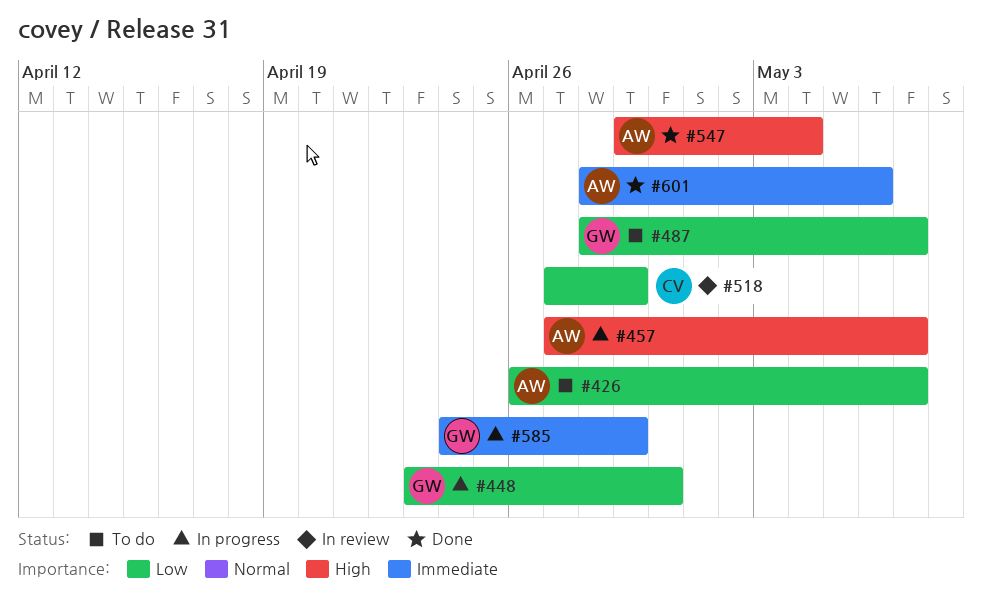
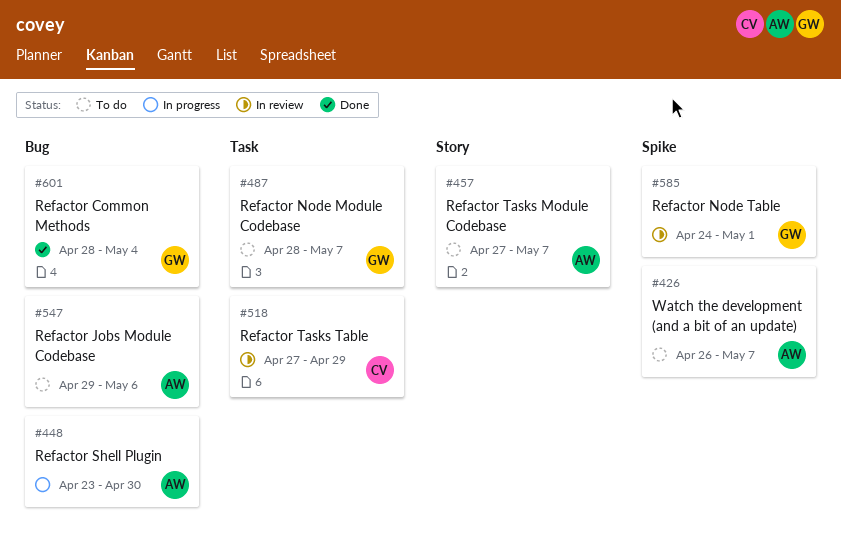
#448, owner: GW -> AW
#457, status: In progress -> To do
#547, status: Done -> To do
#547, due: May 4 -> May 6
#585, status: In progress -> In review
#585, due: Apr 29 -> May 1
#601, owner: AW -> GW
#601, due: May 6 -> May 4

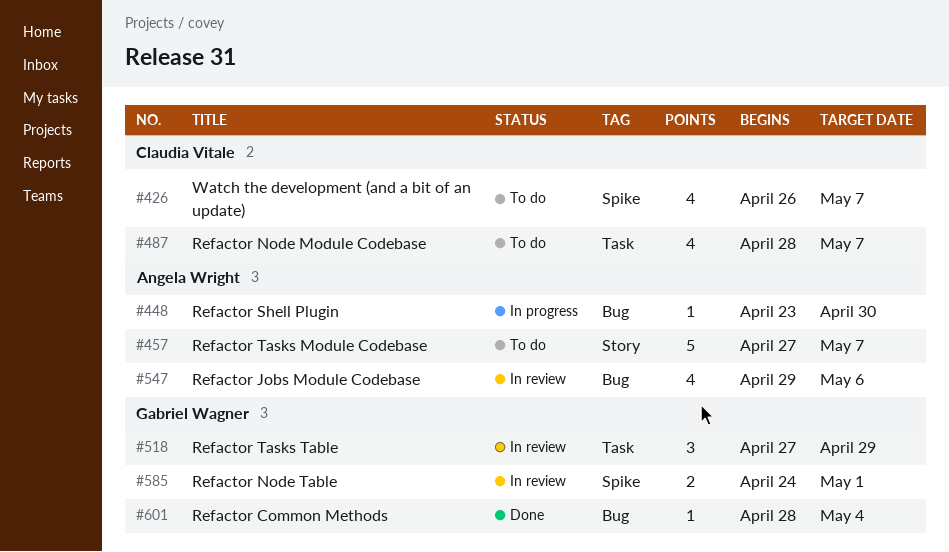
#426, owner: Angela Wright -> Claudia Vitale
#487, owner: Gabriel Wagner -> Claudia Vitale
#518, owner: Claudia Vitale -> Gabriel Wagner
#547, status: To do -> In review

